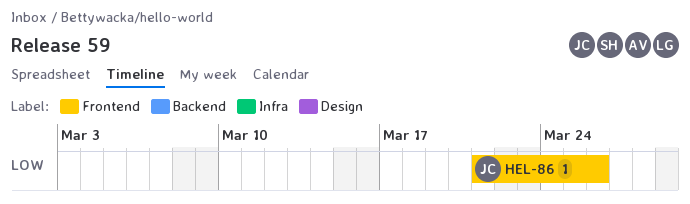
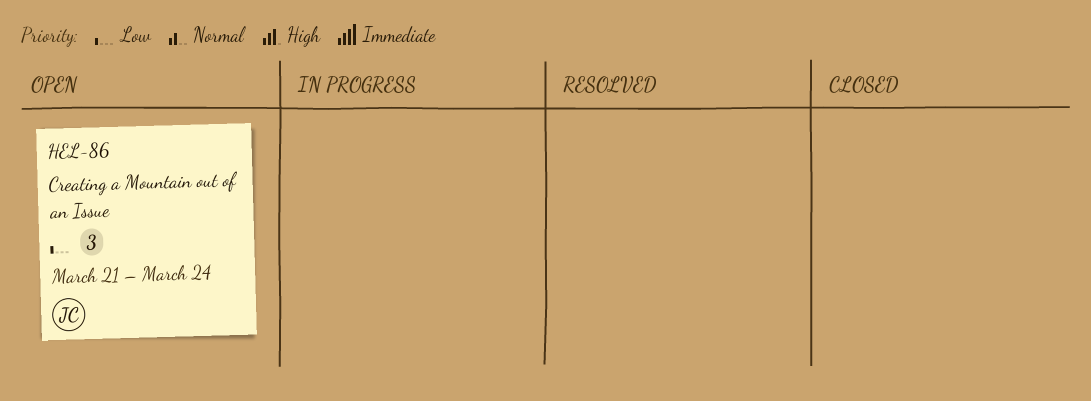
HEL-86, estimate: 1 -> 3
HEL-86, due: Mar 26 -> Mar 24

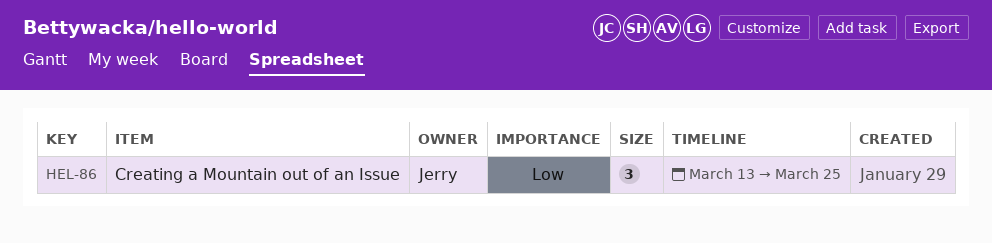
HEL-86, start: Mar 21 -> Mar 13
HEL-86, due: Mar 24 -> Mar 25

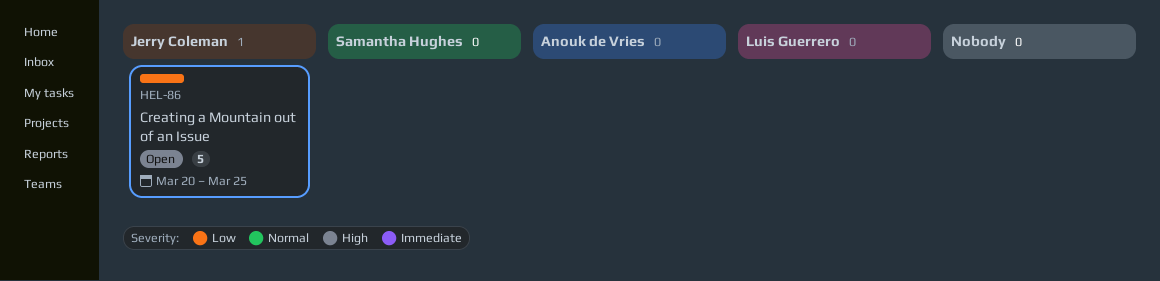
HEL-86, estimate: 3 -> 5
HEL-86, start: Mar 13 -> Mar 20

